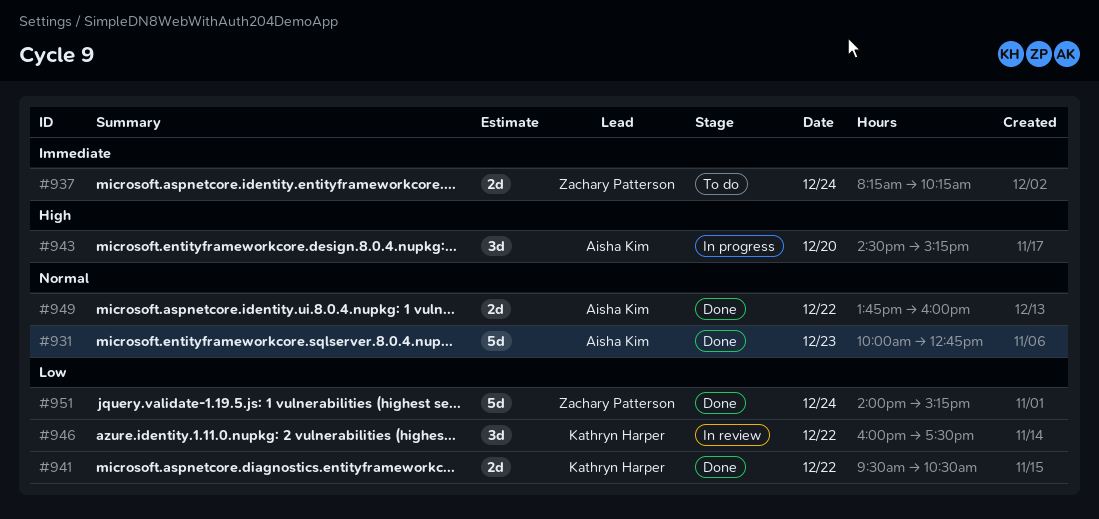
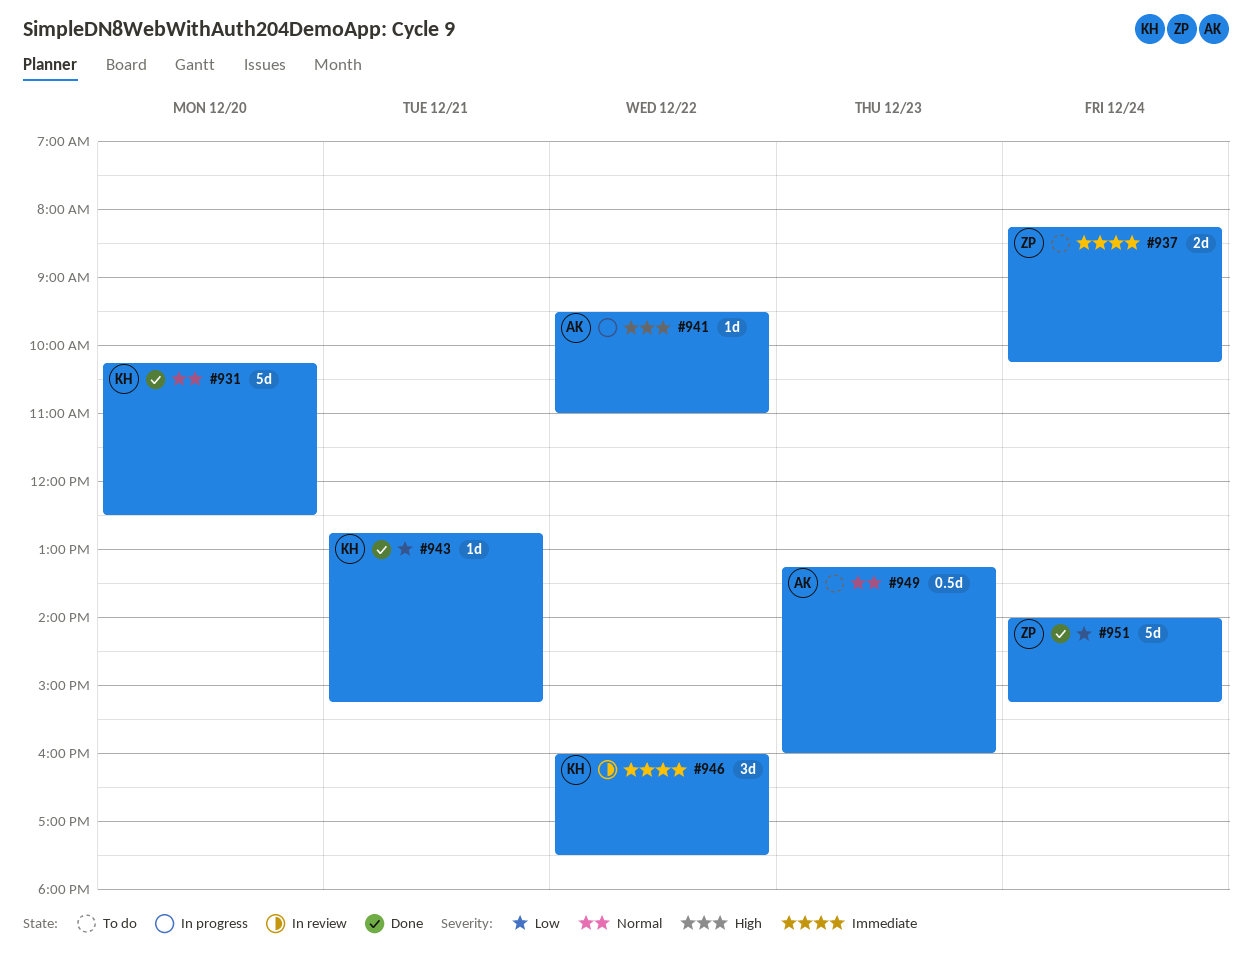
#931, owner: Aisha Kim -> Kathryn Harper
#931, day: Dec 23 -> Dec 20
#931, begins: 10:00 -> 10:15
#931, ends: 12:45 -> 12:30
#941, status: Done -> In progress
#941, owner: Kathryn Harper -> Aisha Kim
#941, priority: Low -> High
#941, estimate: 2d -> 1d
#941, ends: 10:30 -> 11:00
#943, status: In progress -> Done
#943, owner: Aisha Kim -> Kathryn Harper
#943, priority: High -> Low
#943, estimate: 3d -> 1d
#943, day: Dec 20 -> Dec 21
#943, begins: 14:30 -> 12:45
#946, priority: Low -> Immediate
#949, status: Done -> To do
#949, estimate: 2d -> 0.5d
#949, day: Dec 22 -> Dec 23
#949, begins: 13:45 -> 13:15

